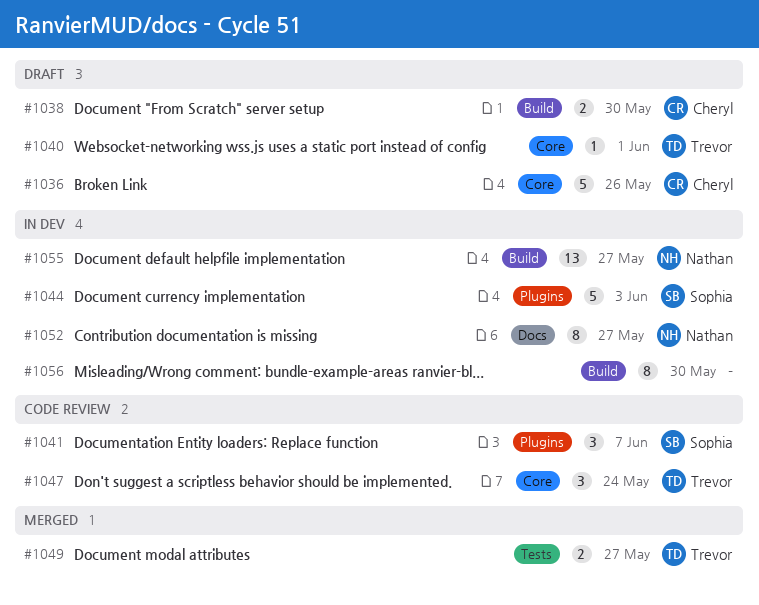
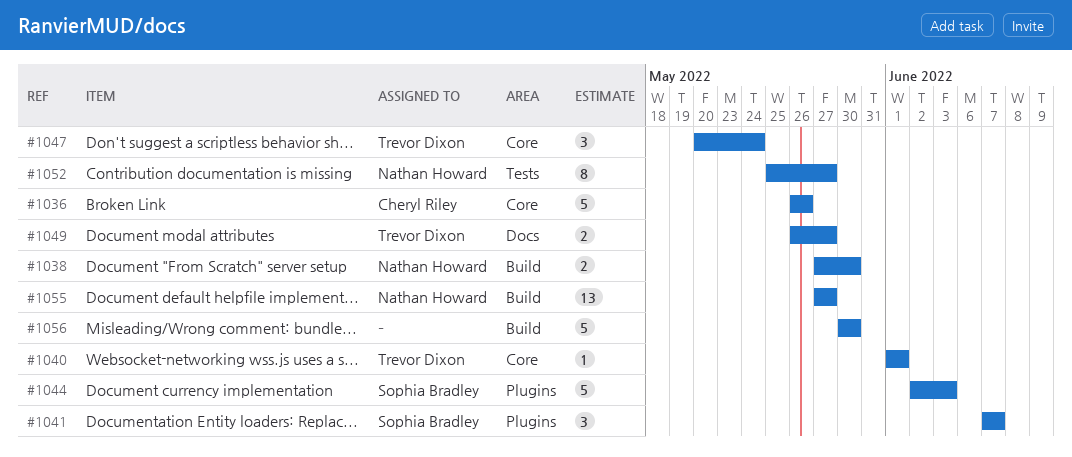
#1038, owner: Cheryl Riley -> Nathan Howard
#1049, label: Tests -> Docs
#1052, label: Docs -> Tests
#1056, estimate: 8 -> 5

